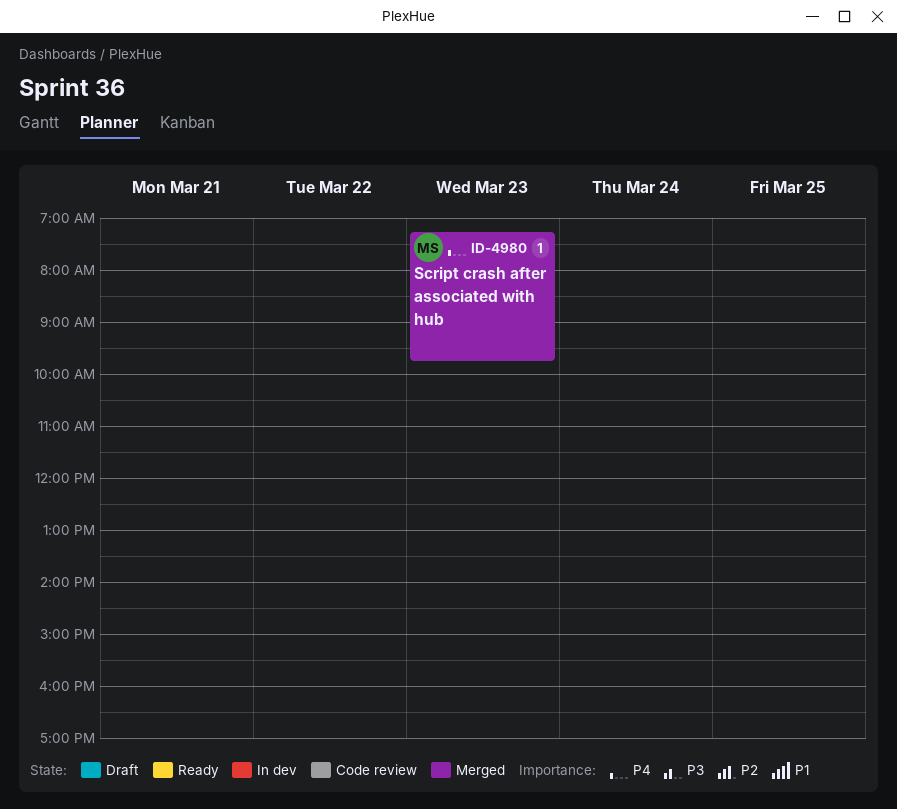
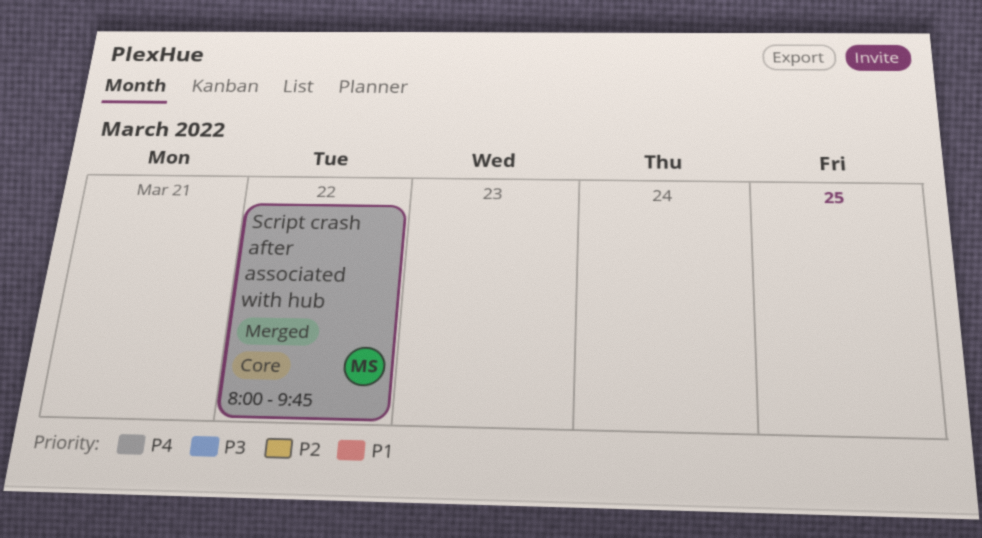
Script crash after associated with hub, day: Mar 23 -> Mar 22
Script crash after associated with hub, begins: 07:15 -> 08:00

